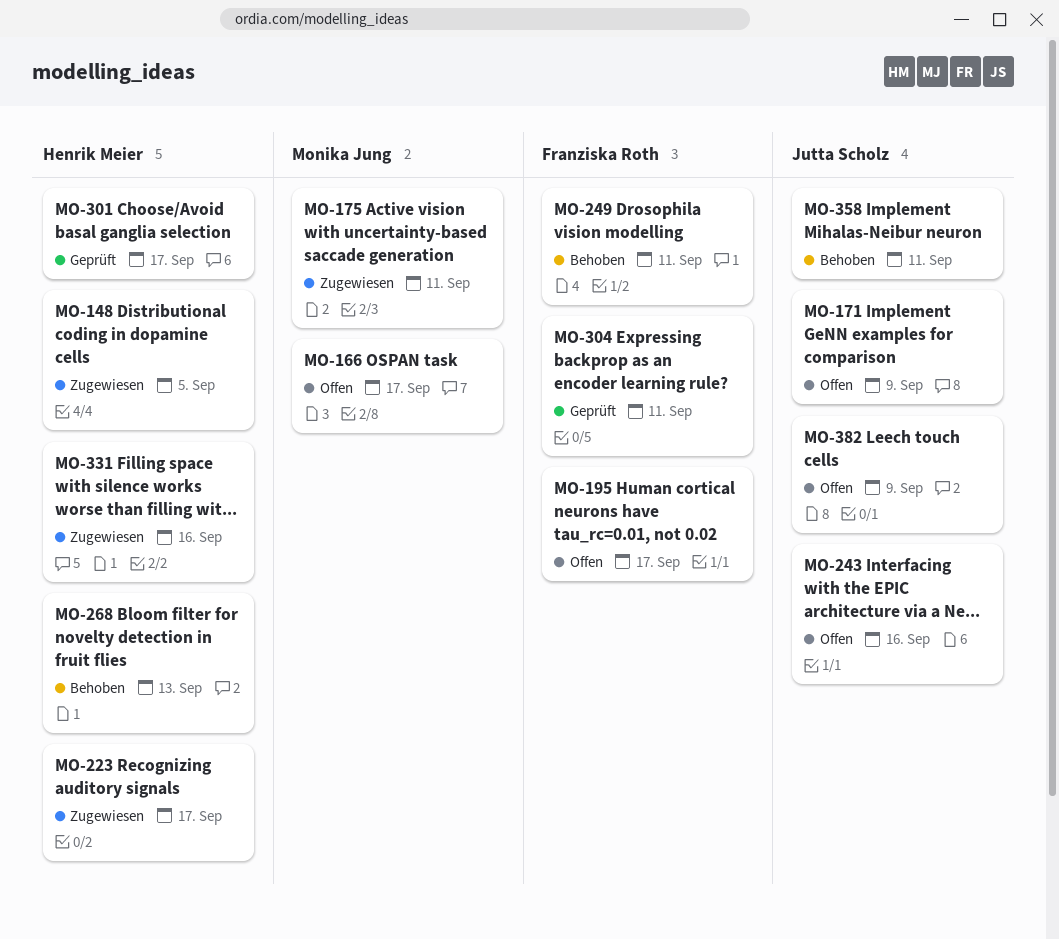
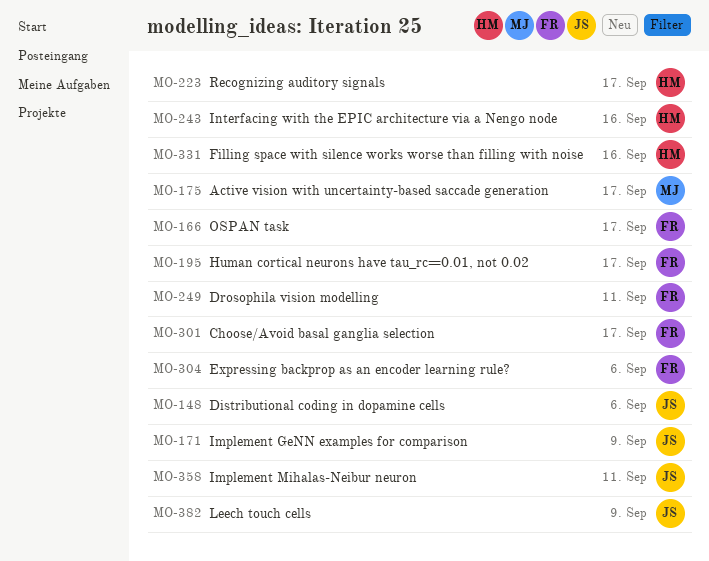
MO-148, owner: Henrik Meier -> Jutta Scholz
MO-148, due: Sep 5 -> Sep 6
MO-166, owner: Monika Jung -> Franziska Roth
MO-175, due: Sep 11 -> Sep 17
MO-243, owner: Jutta Scholz -> Henrik Meier
MO-268: present -> none
MO-301, owner: Henrik Meier -> Franziska Roth
MO-304, due: Sep 11 -> Sep 6

